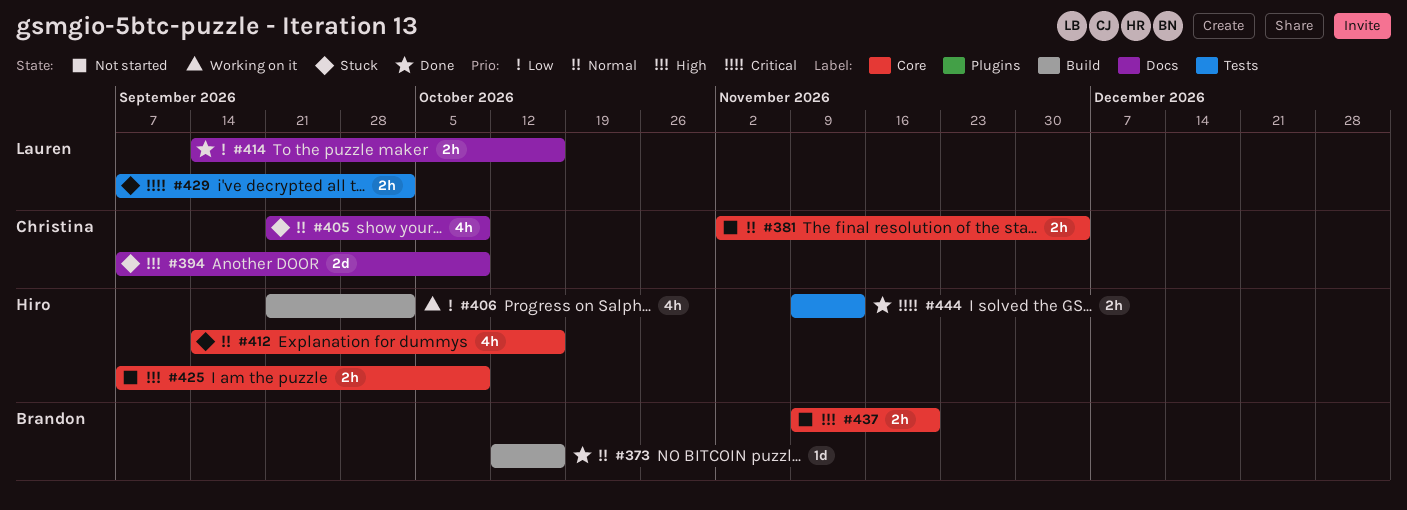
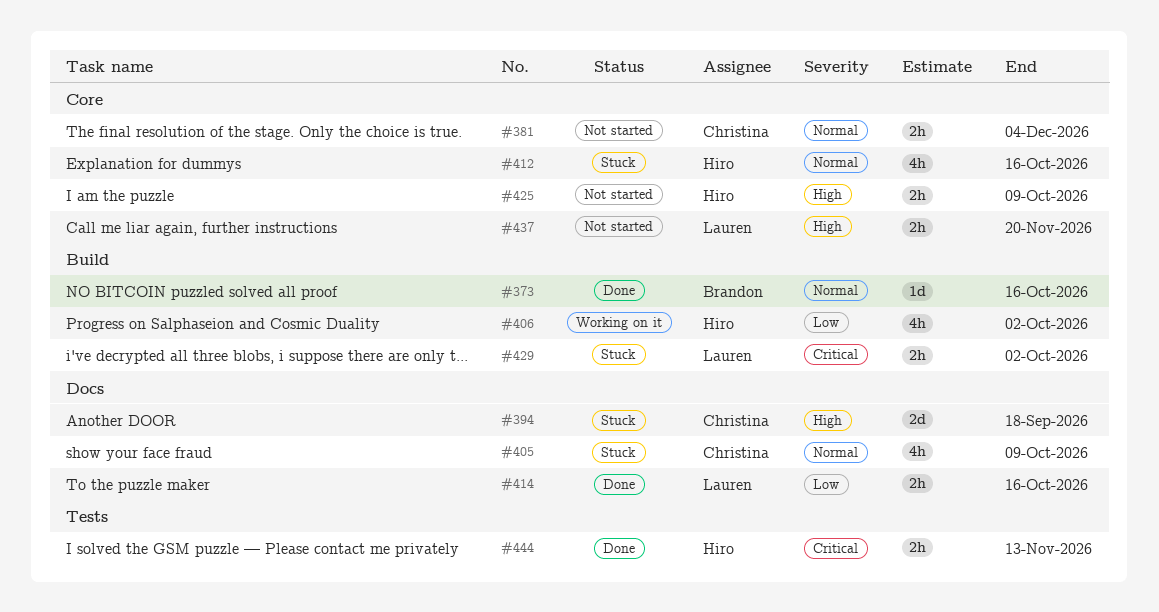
#394, due: Oct 9 -> Sep 18
#429, label: Tests -> Build
#437, owner: Brandon -> Lauren

